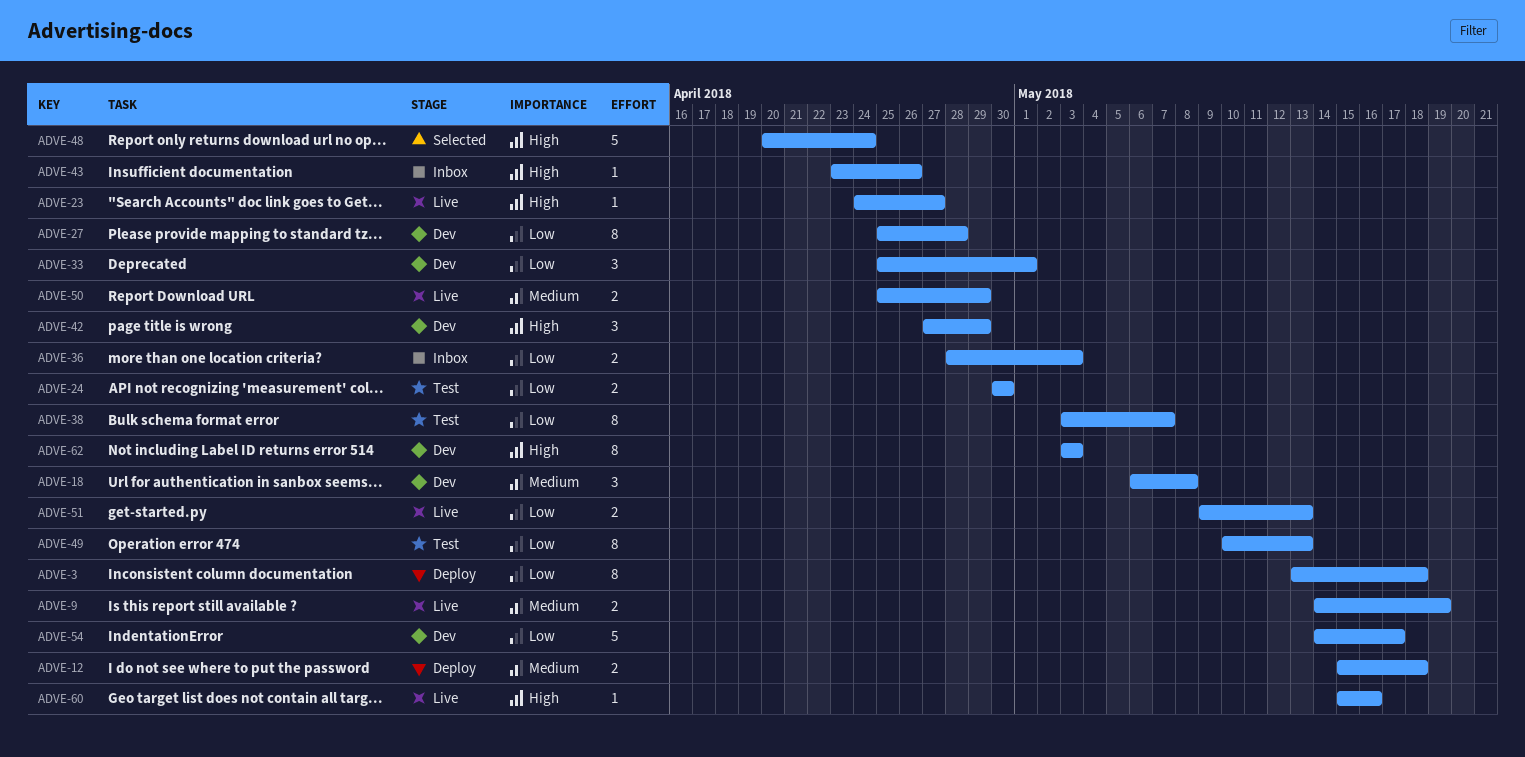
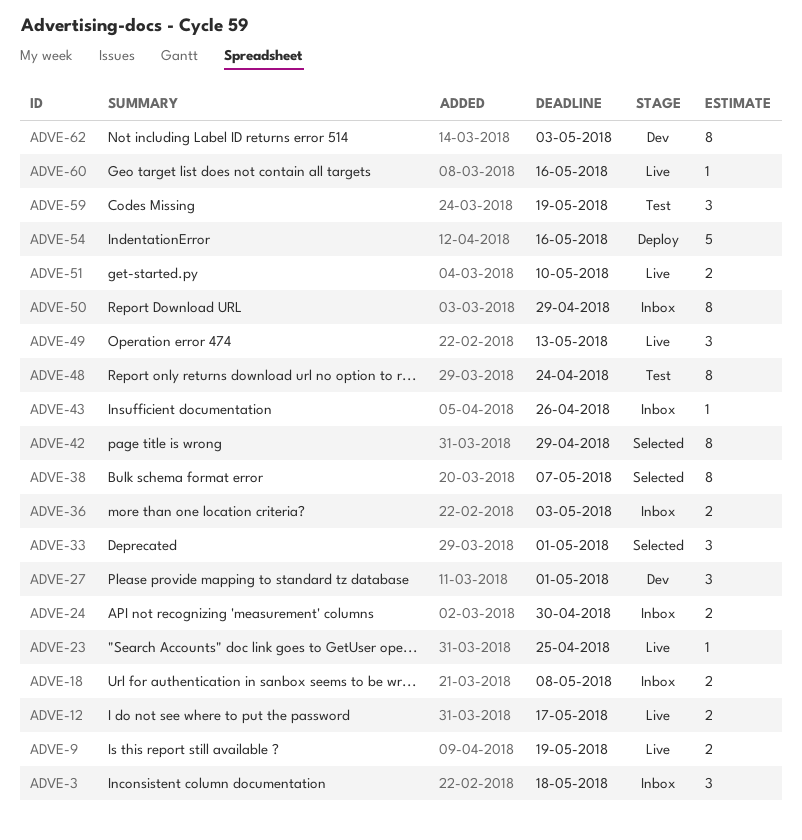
ADVE-3, status: Deploy -> Inbox
ADVE-3, estimate: 8 -> 3
ADVE-12, status: Deploy -> Live
ADVE-12, due: May 18 -> May 17
ADVE-18, status: Dev -> Inbox
ADVE-18, estimate: 3 -> 2
ADVE-23, due: Apr 27 -> Apr 25
ADVE-24, status: Test -> Inbox
ADVE-27, estimate: 8 -> 3
ADVE-27, due: Apr 28 -> May 1
ADVE-33, status: Dev -> Selected
ADVE-38, status: Test -> Selected
ADVE-42, status: Dev -> Selected
ADVE-42, estimate: 3 -> 8
ADVE-48, status: Selected -> Test
ADVE-48, estimate: 5 -> 8
ADVE-49, status: Test -> Live
ADVE-49, estimate: 8 -> 3
ADVE-50, status: Live -> Inbox
ADVE-50, estimate: 2 -> 8
ADVE-51, due: May 13 -> May 10
ADVE-54, status: Dev -> Deploy
ADVE-54, due: May 17 -> May 16
ADVE-59: none -> present

